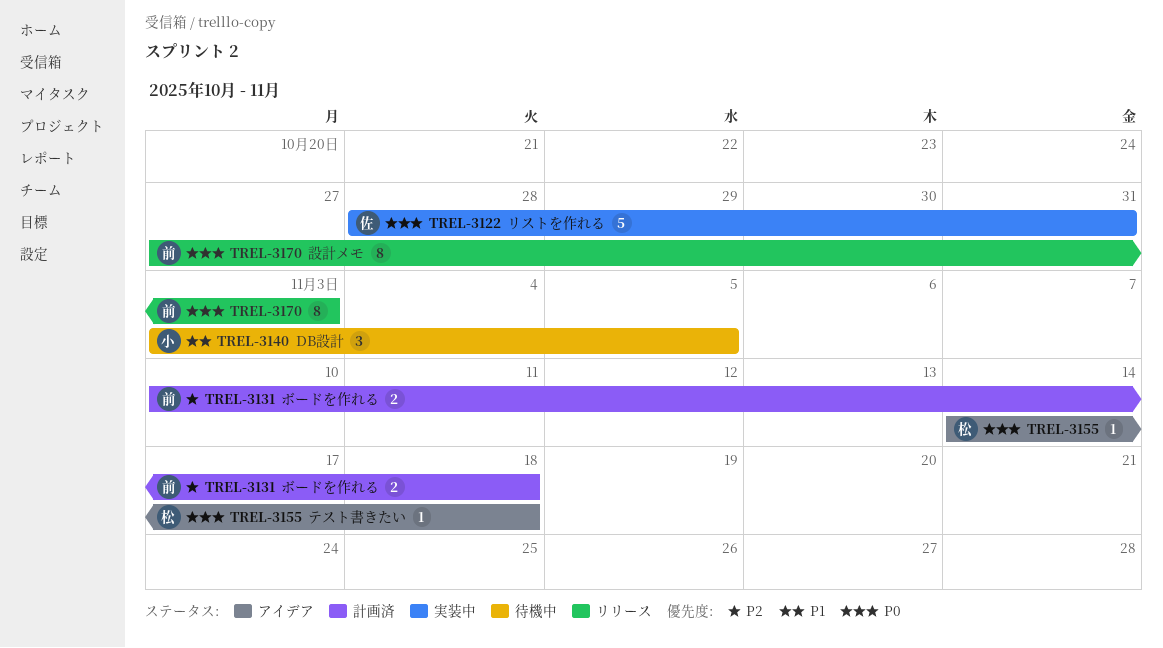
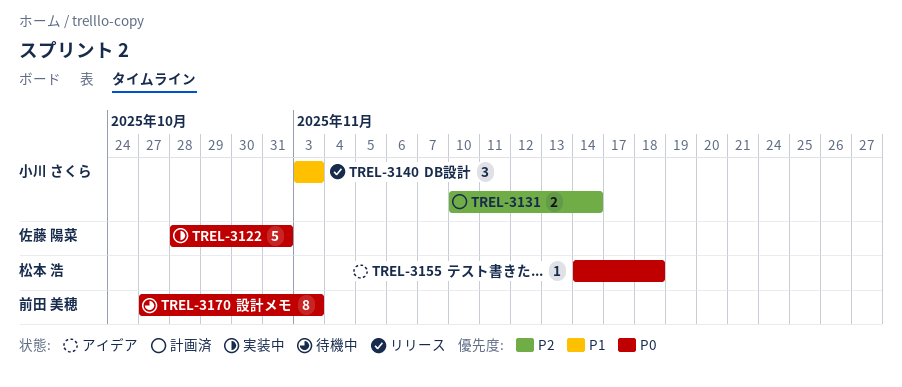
TREL-3131, owner: 前田 美穂 -> 小川 さくら
TREL-3131, due: Nov 18 -> Nov 14
TREL-3140, status: 待機中 -> リリース
TREL-3140, due: Nov 5 -> Nov 3
TREL-3170, status: リリース -> 待機中

